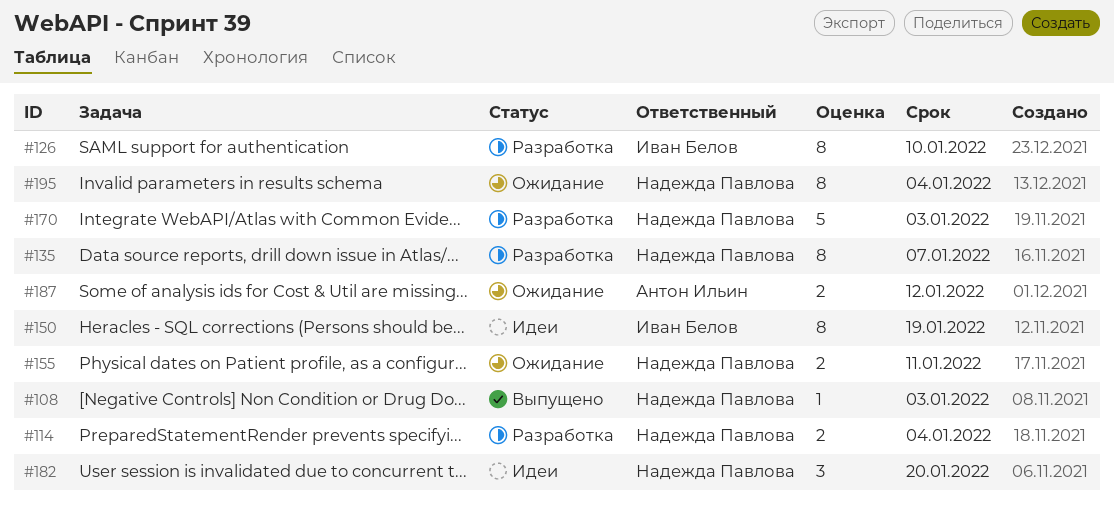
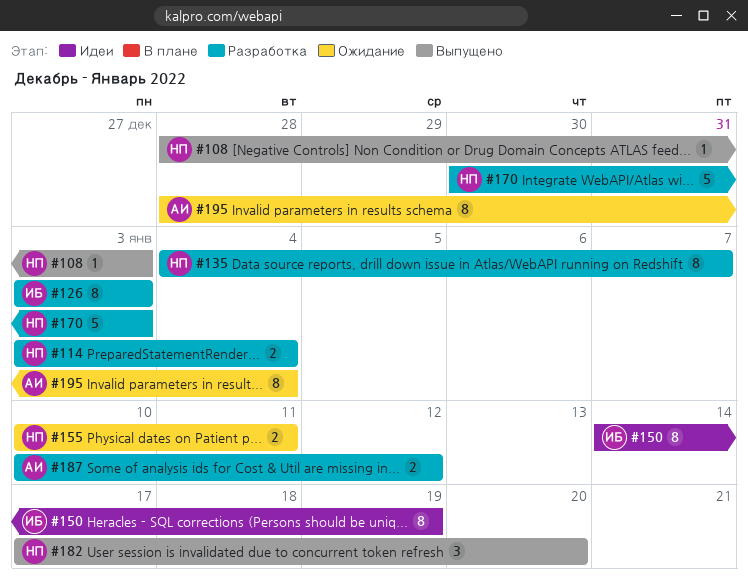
#126, due: Jan 10 -> Jan 3
#182, status: Идеи -> Выпущено
#187, status: Ожидание -> Разработка
#195, owner: Надежда Павлова -> Антон Ильин

